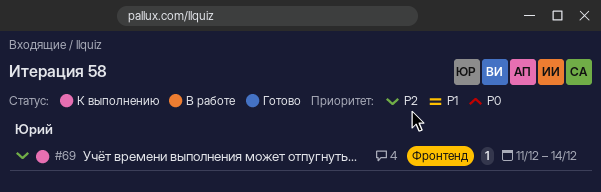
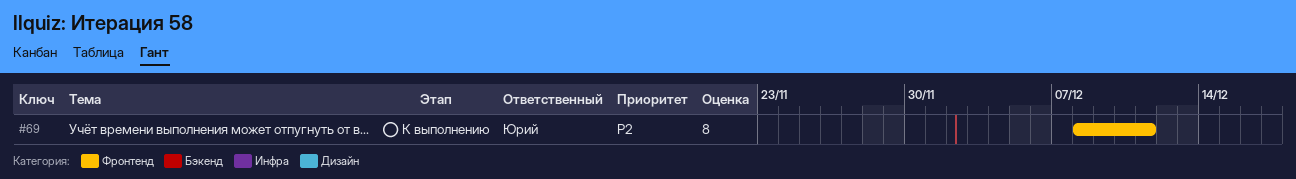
#69, estimate: 1 -> 8
#69, start: Dec 11 -> Dec 8
#69, due: Dec 14 -> Dec 11

